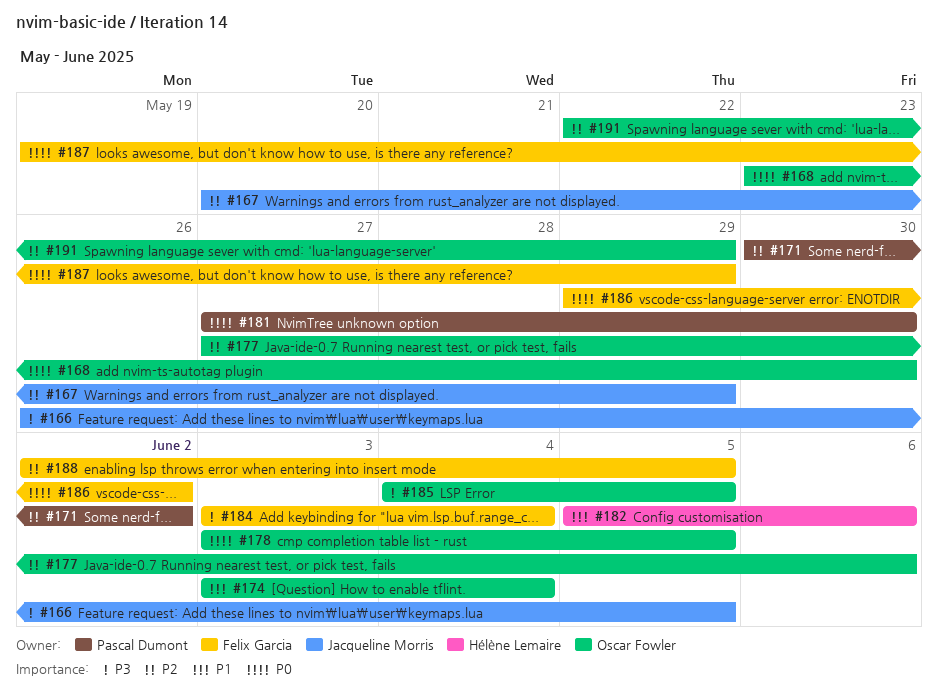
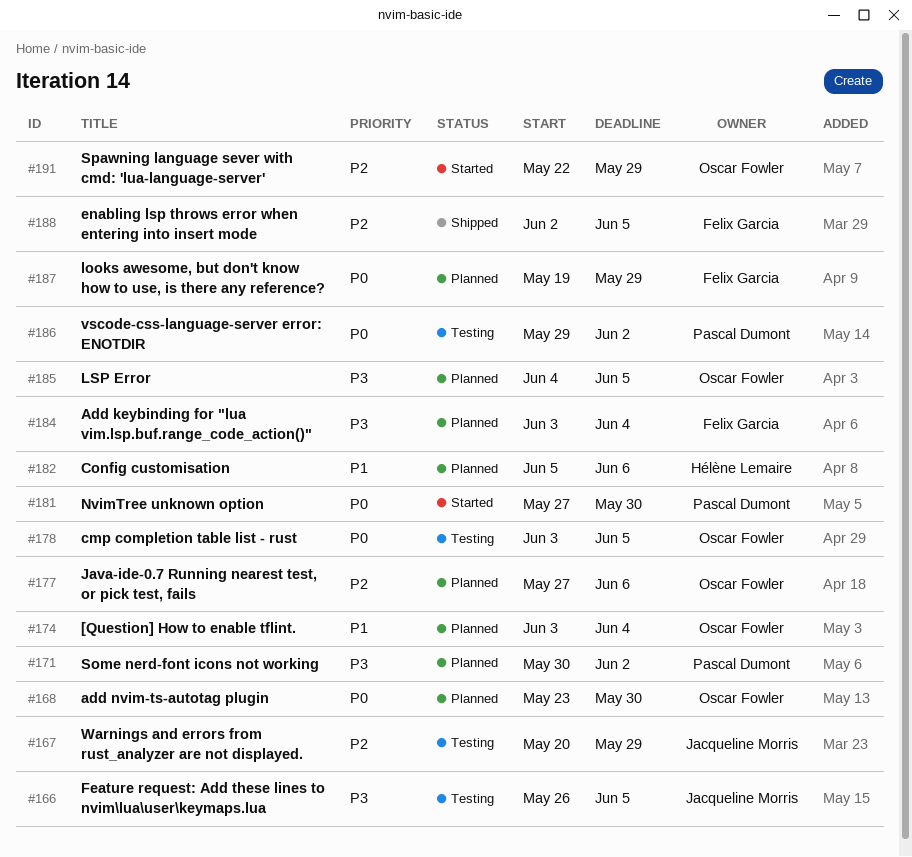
#171, priority: P2 -> P3
#186, owner: Felix Garcia -> Pascal Dumont

